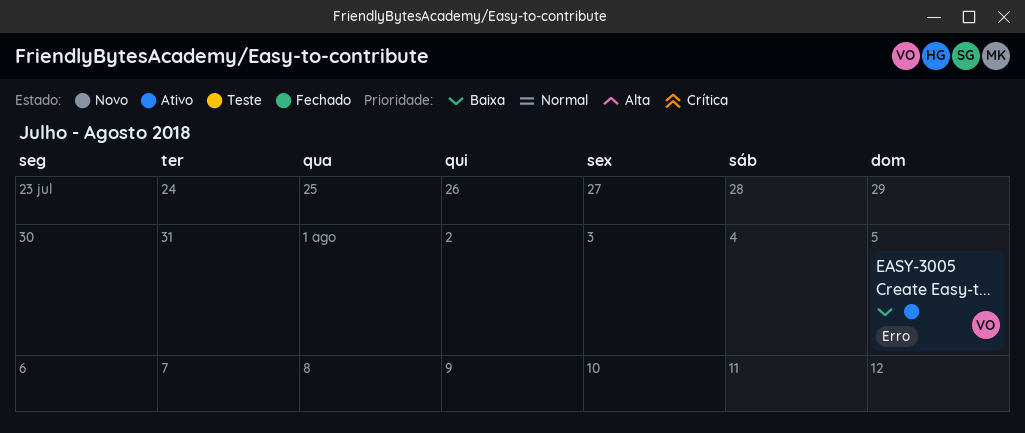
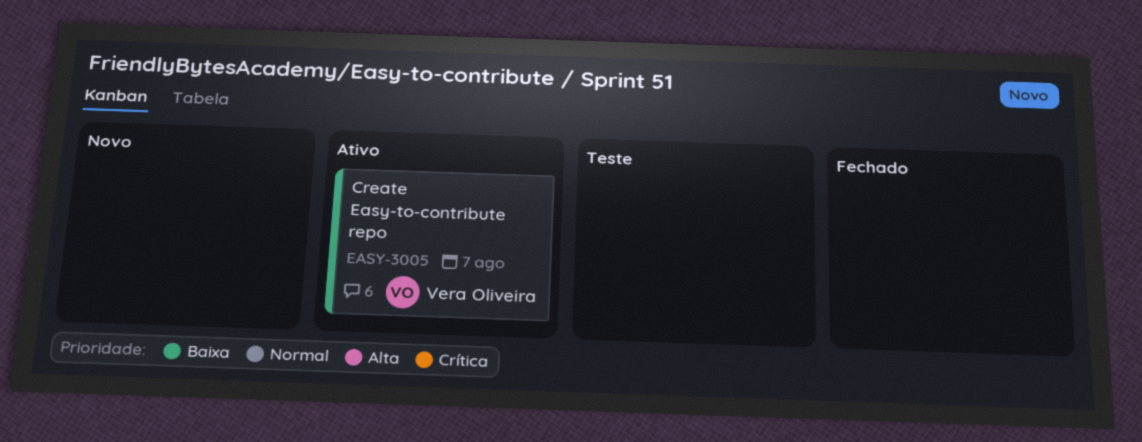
EASY-3005, due: Aug 5 -> Aug 7

